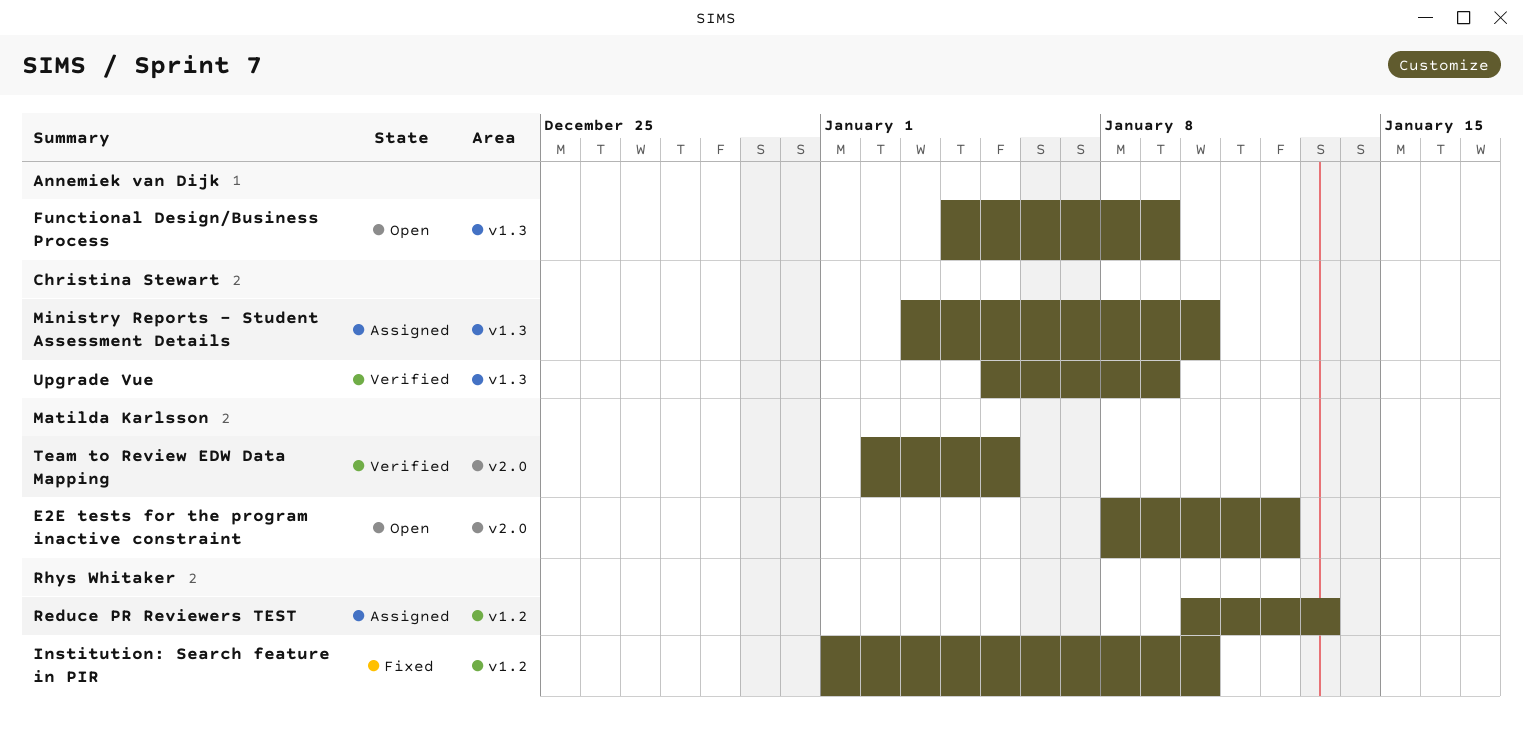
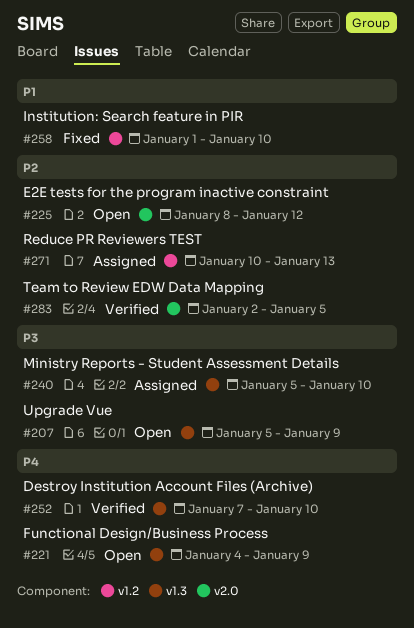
Destroy Institution Account Files (Archive): none -> present
Ministry Reports - Student Assessment Details, start: Jan 3 -> Jan 5
Upgrade Vue, status: Verified -> Open

